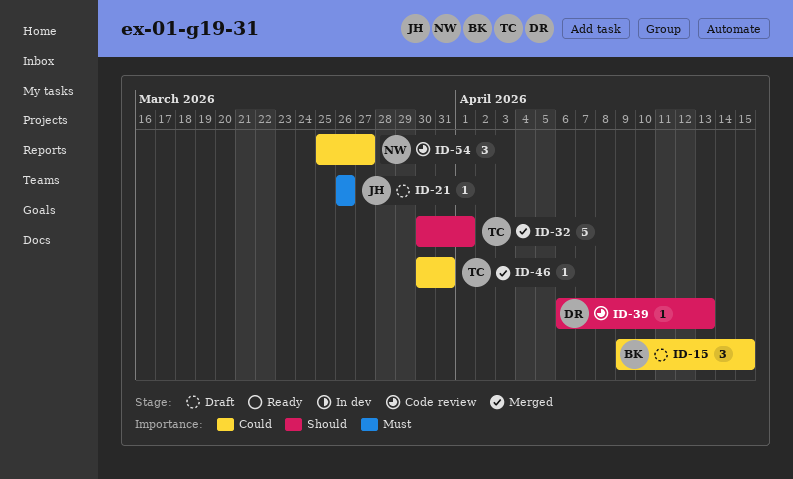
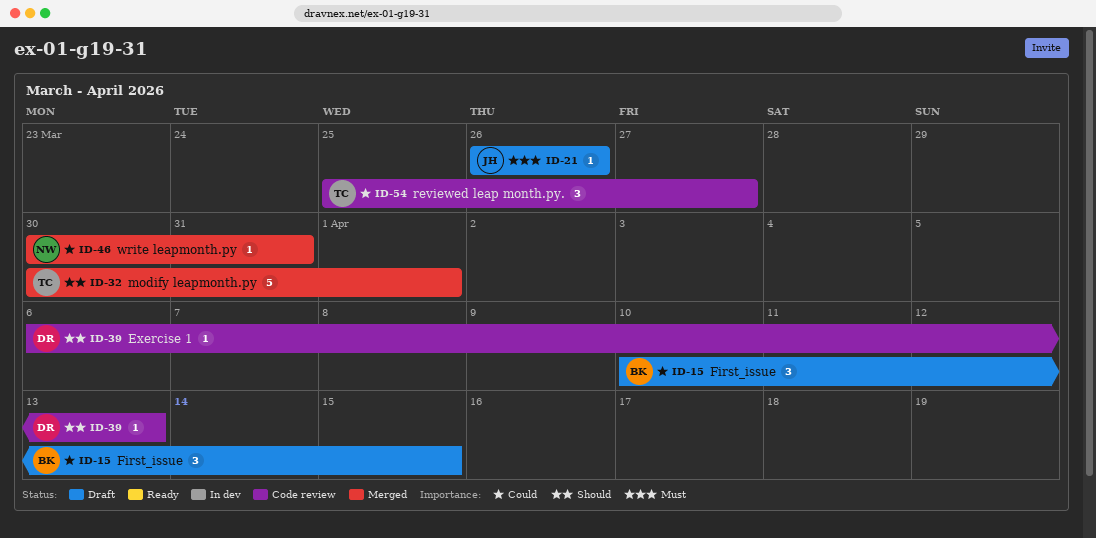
ID-15, start: Apr 9 -> Apr 10
ID-46, owner: TC -> NW
ID-54, owner: NW -> TC

